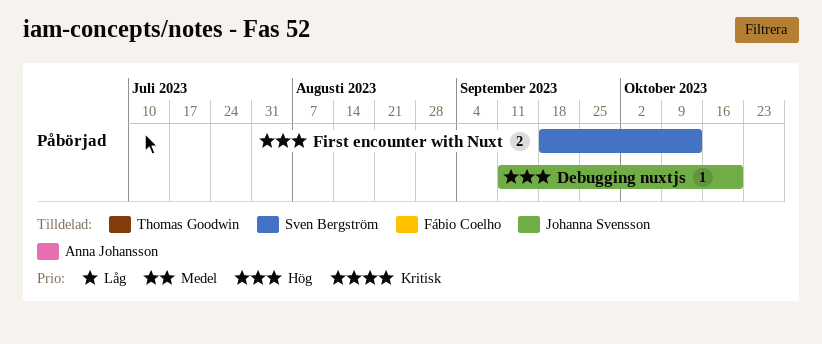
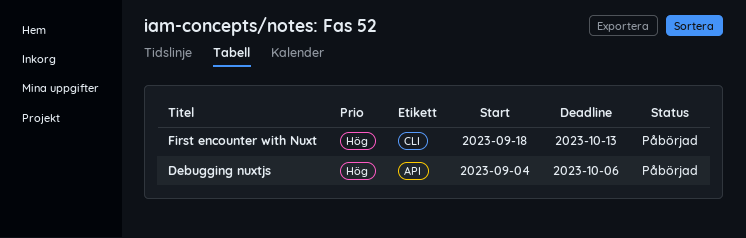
Debugging nuxtjs, start: Sep 11 -> Sep 4
Debugging nuxtjs, due: Oct 20 -> Oct 6

